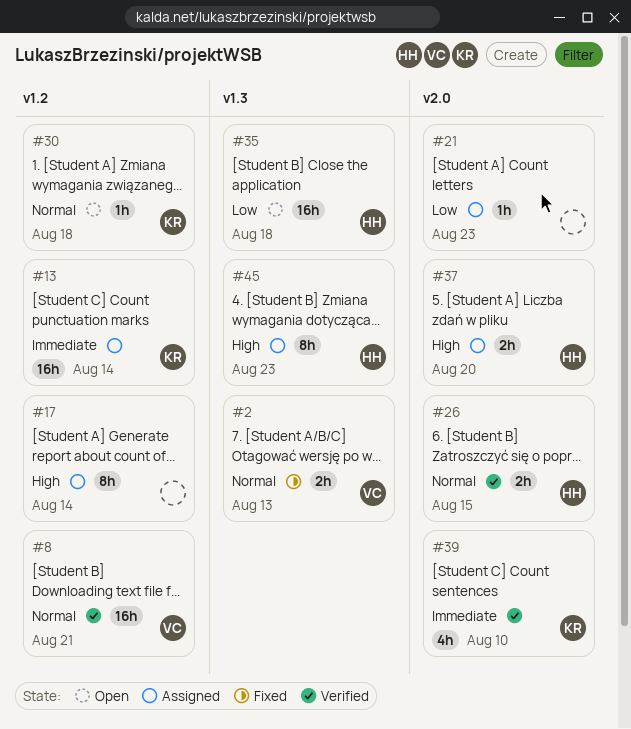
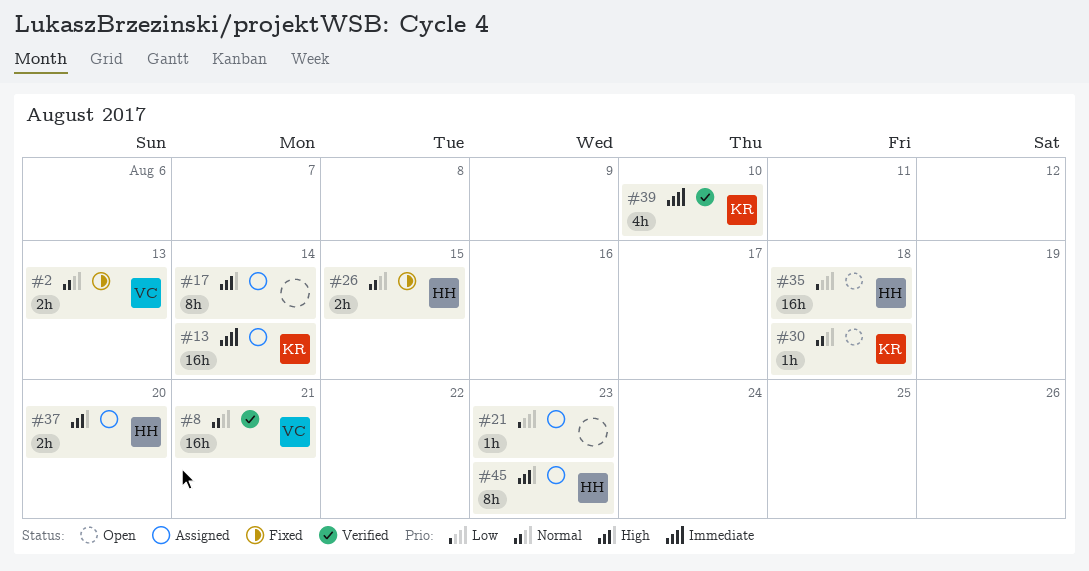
#26, status: Verified -> Fixed

